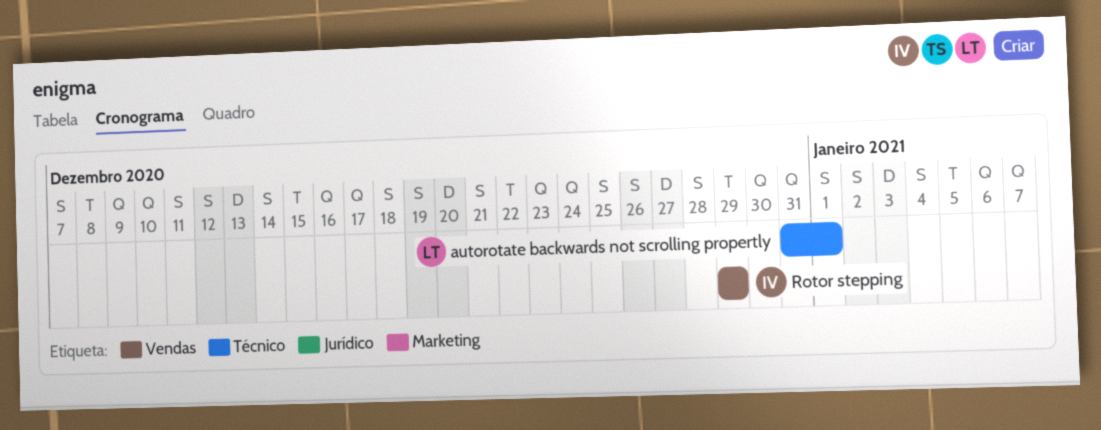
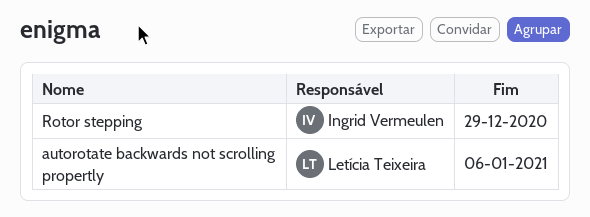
autorotate backwards not scrolling propertly, due: Jan 1 -> Jan 6

